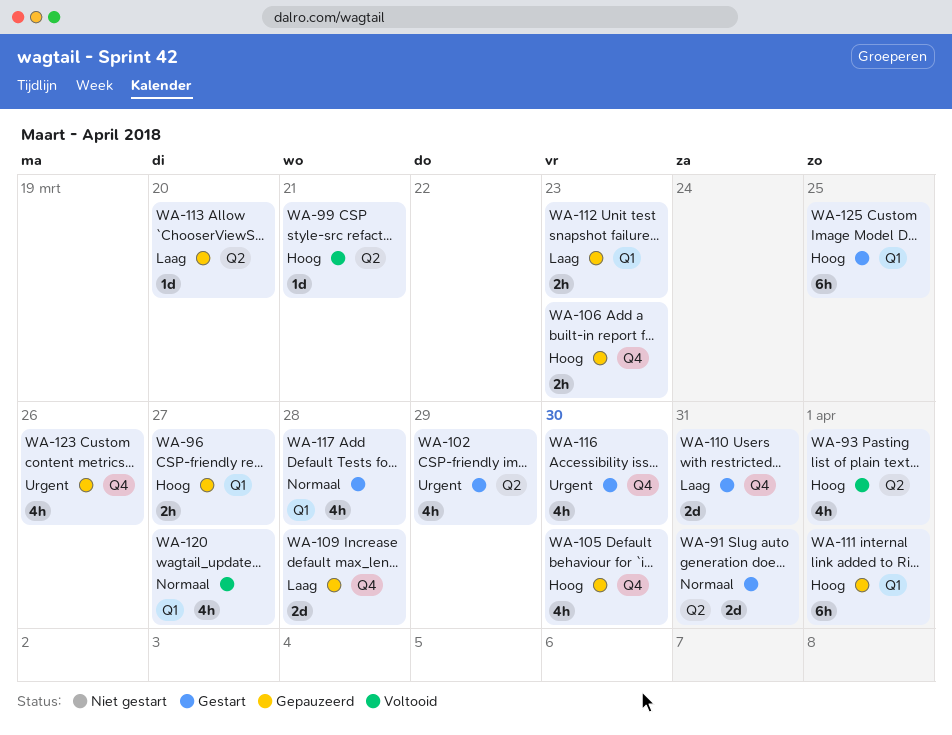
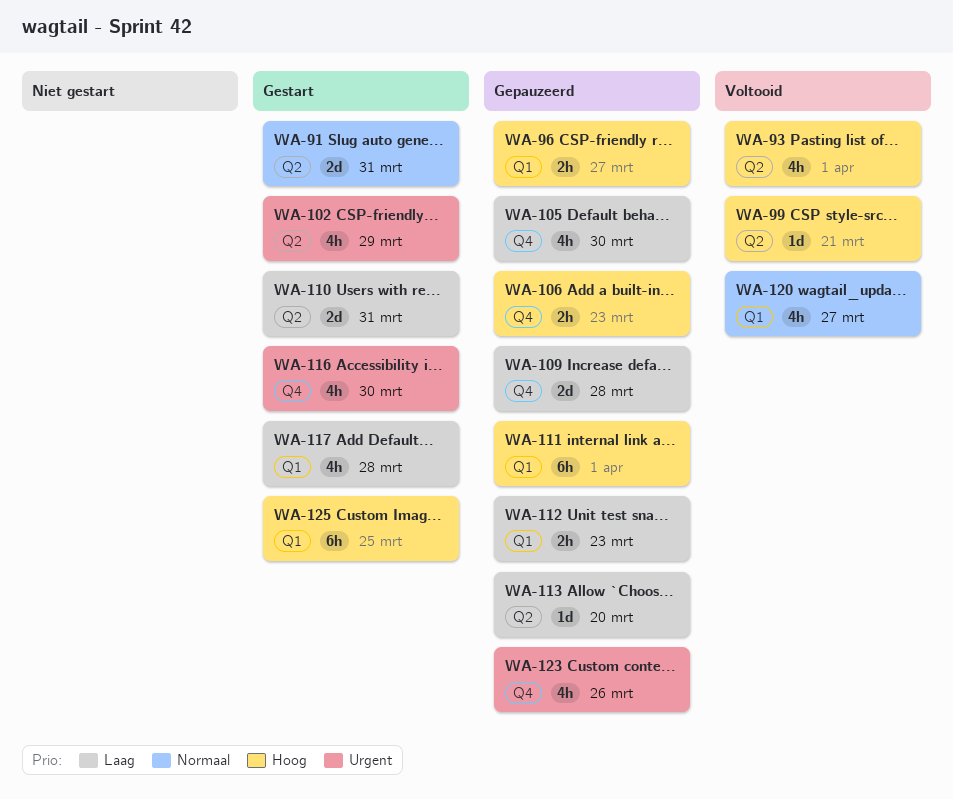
WA-105, priority: Hoog -> Laag
WA-110, label: Q4 -> Q2
WA-117, priority: Normaal -> Laag

